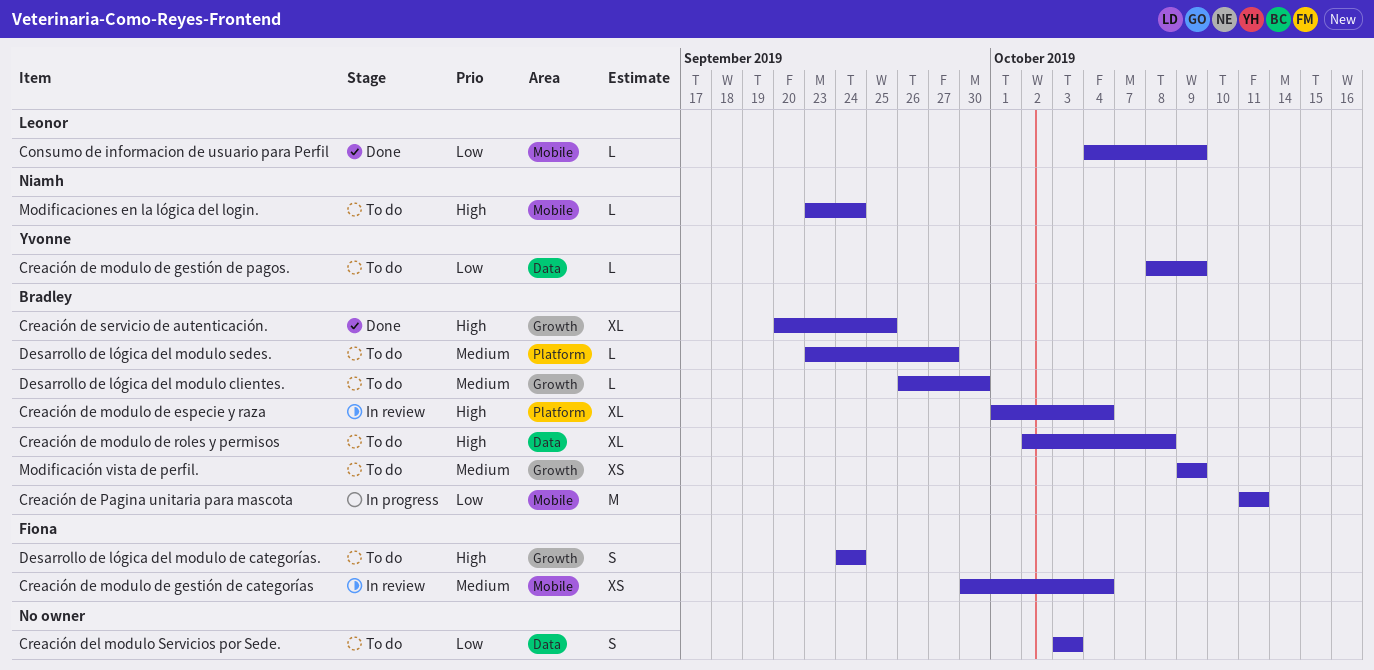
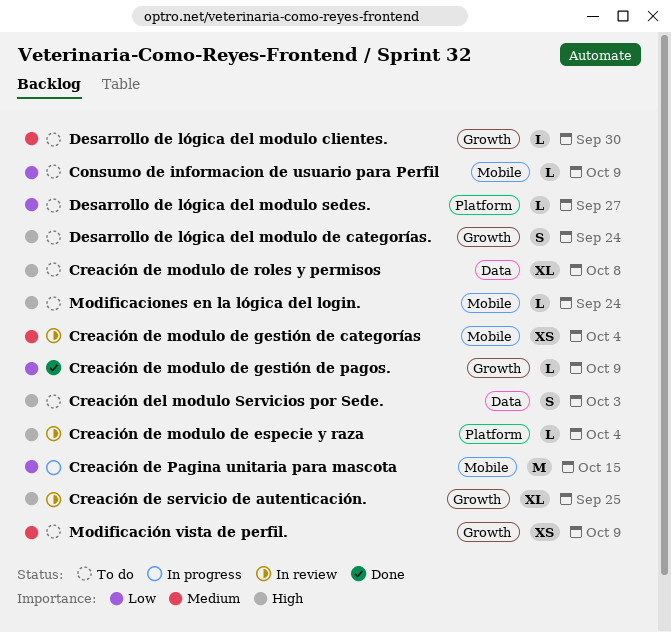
Consumo de informacion de usuario para Perfil, status: Done -> To do
Creación de modulo de especie y raza, estimate: XL -> L
Creación de modulo de gestión de pagos., status: To do -> Done
Creación de modulo de gestión de pagos., label: Data -> Growth
Creación de Pagina unitaria para mascota, due: Oct 11 -> Oct 15
Creación de servicio de autenticación., status: Done -> In review
Creación del modulo Servicios por Sede., priority: Low -> High
Desarrollo de lógica del modulo sedes., priority: Medium -> Low

